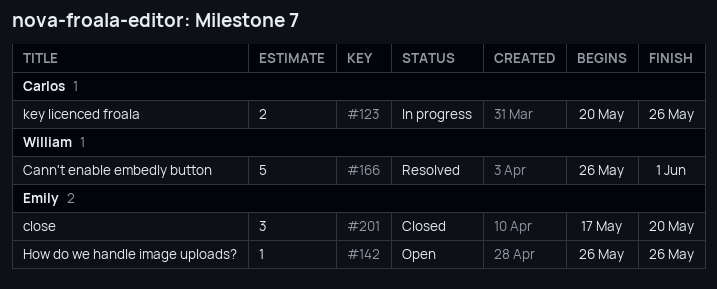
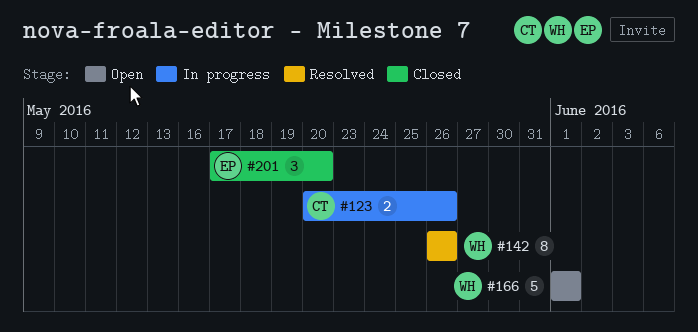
#142, status: Open -> Resolved
#142, owner: Emily -> William
#142, estimate: 1 -> 8
#166, status: Resolved -> Open
#166, start: May 26 -> Jun 1

